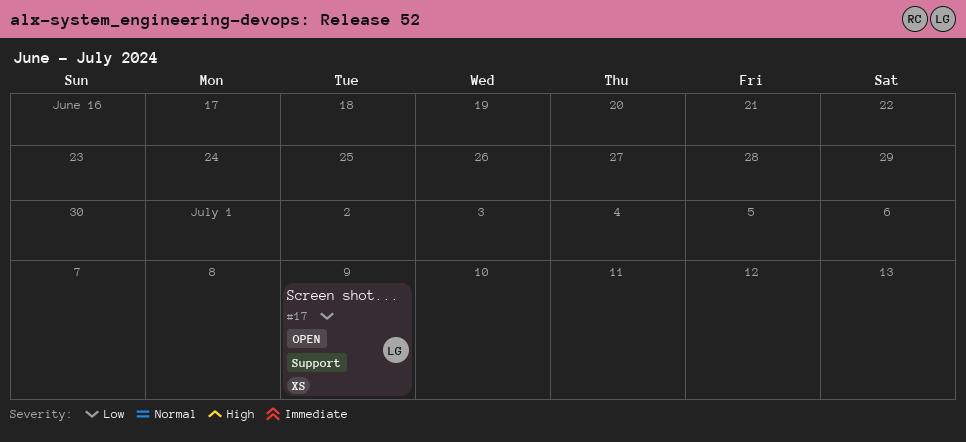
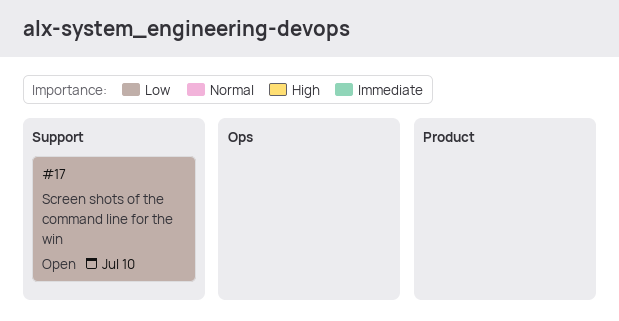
#17, due: Jul 9 -> Jul 10

